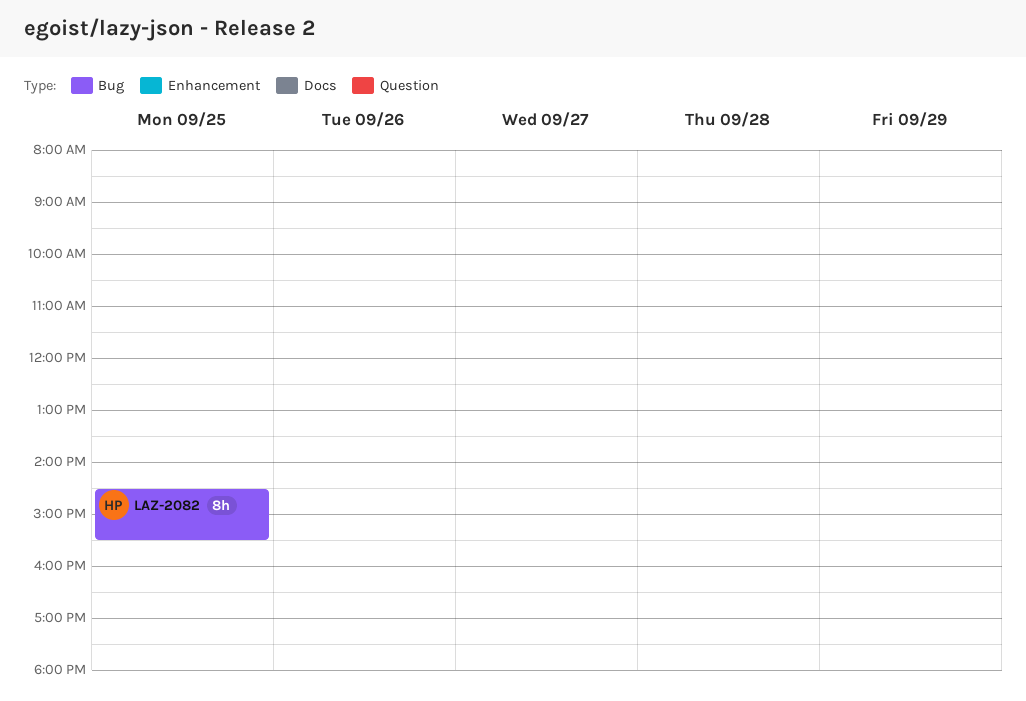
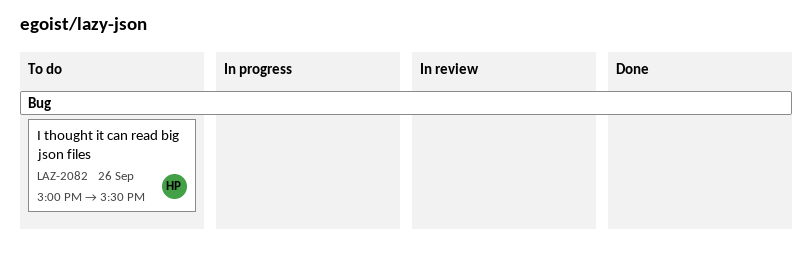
LAZ-2082, day: Sep 25 -> Sep 26
LAZ-2082, begins: 14:30 -> 15:00

